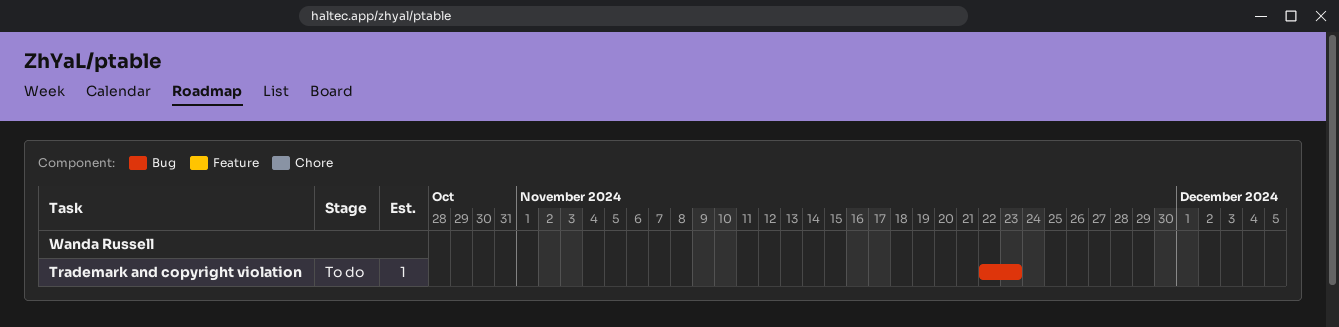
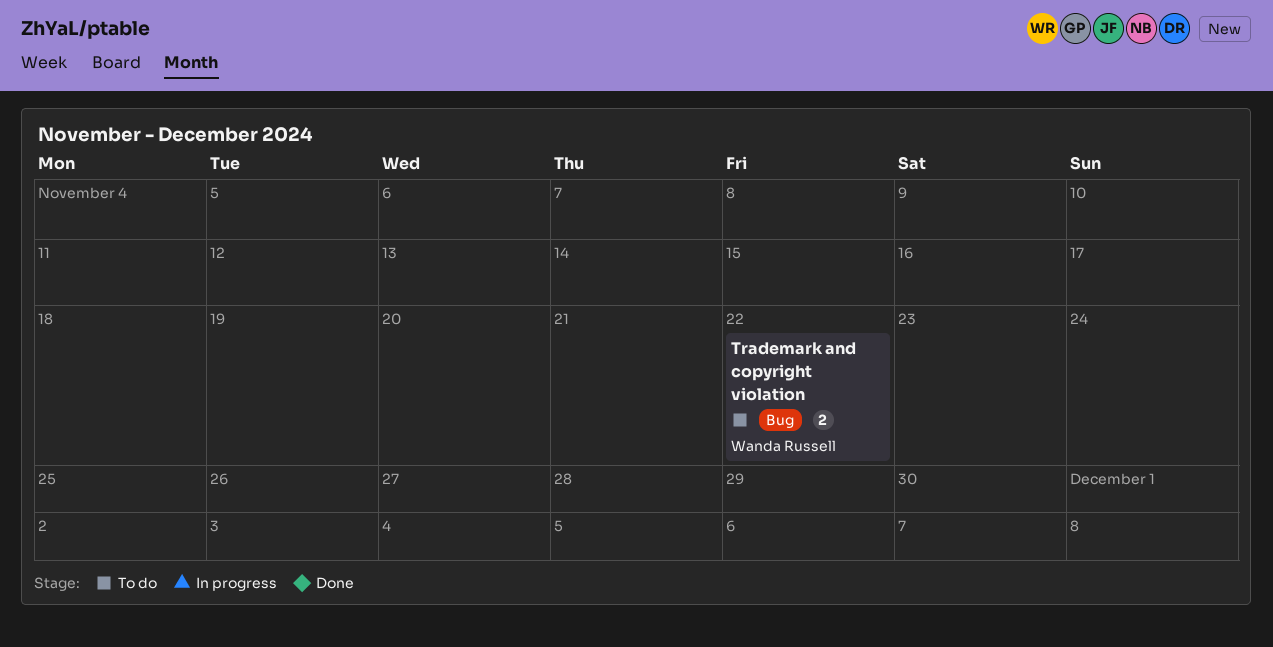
Trademark and copyright violation, estimate: 1 -> 2
Trademark and copyright violation, due: Nov 23 -> Nov 22

